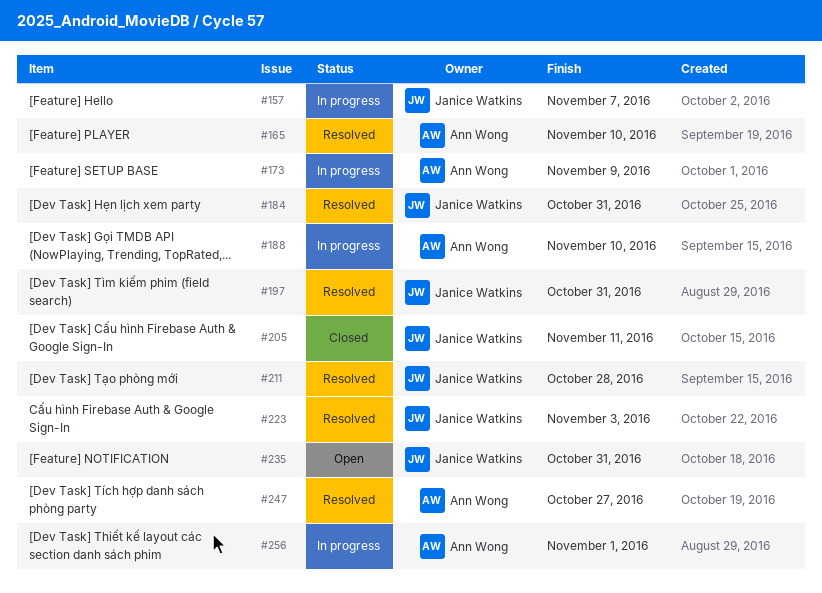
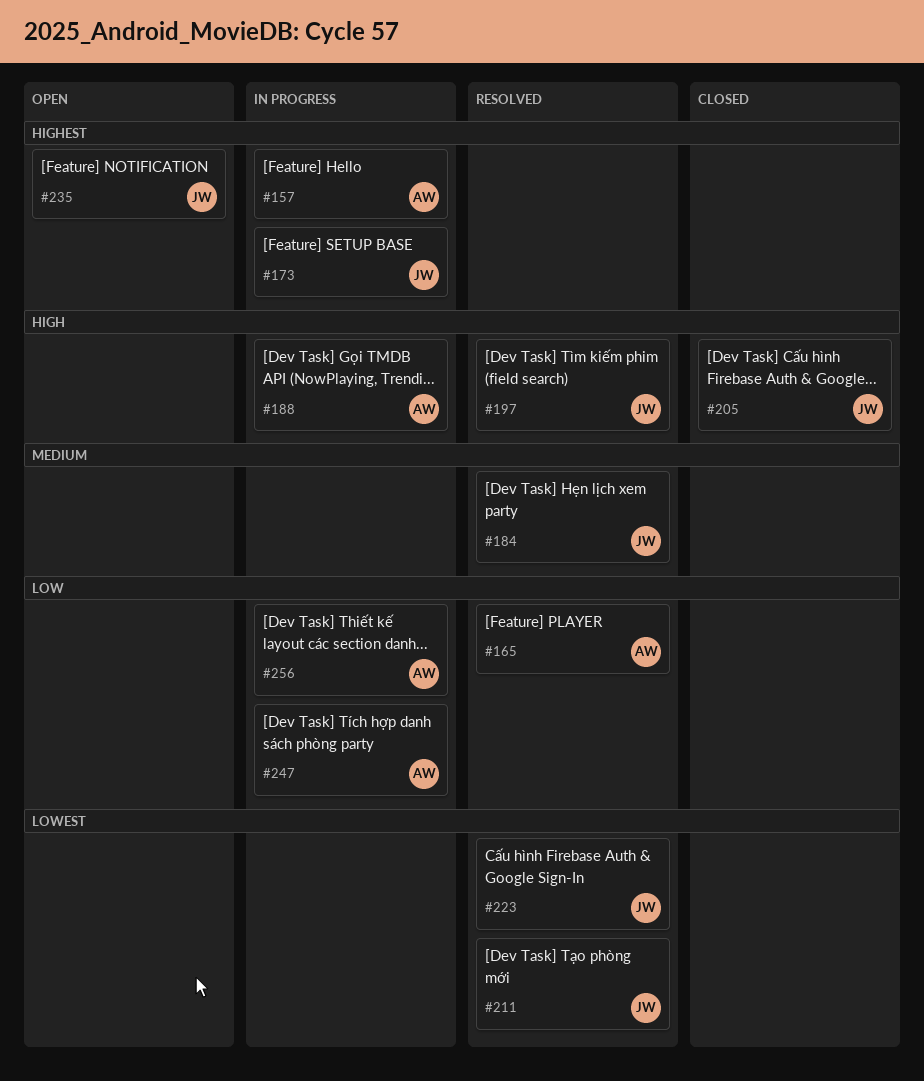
#157, owner: Janice Watkins -> Ann Wong
#173, owner: Ann Wong -> Janice Watkins
#247, status: Resolved -> In progress

